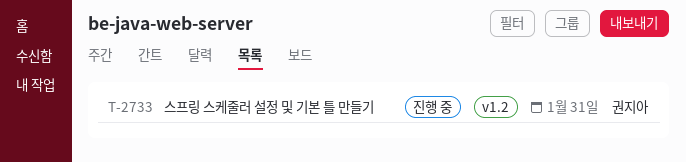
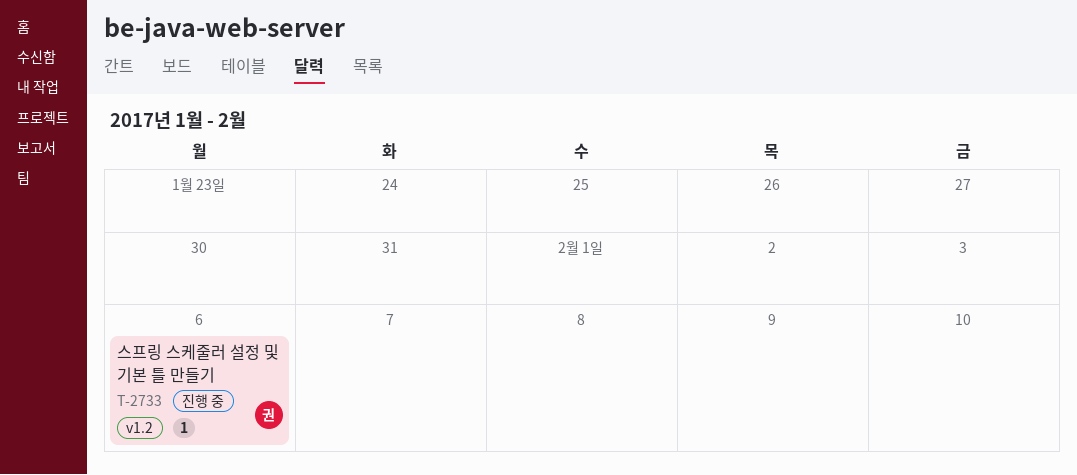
T-2733, due: Jan 31 -> Feb 6

